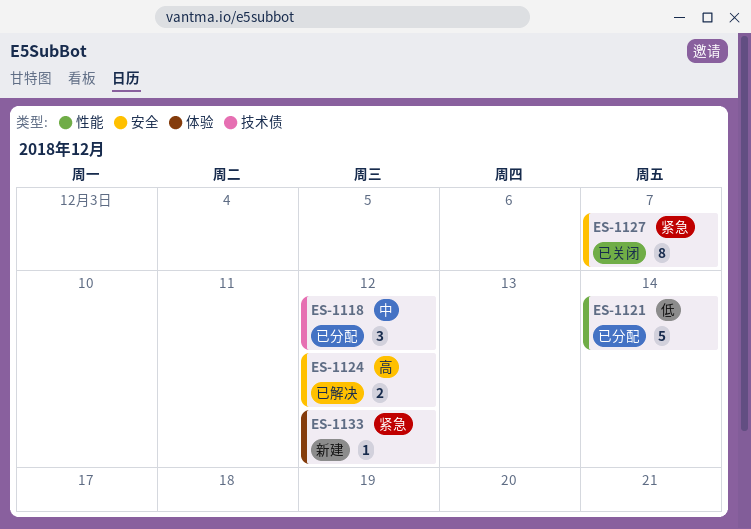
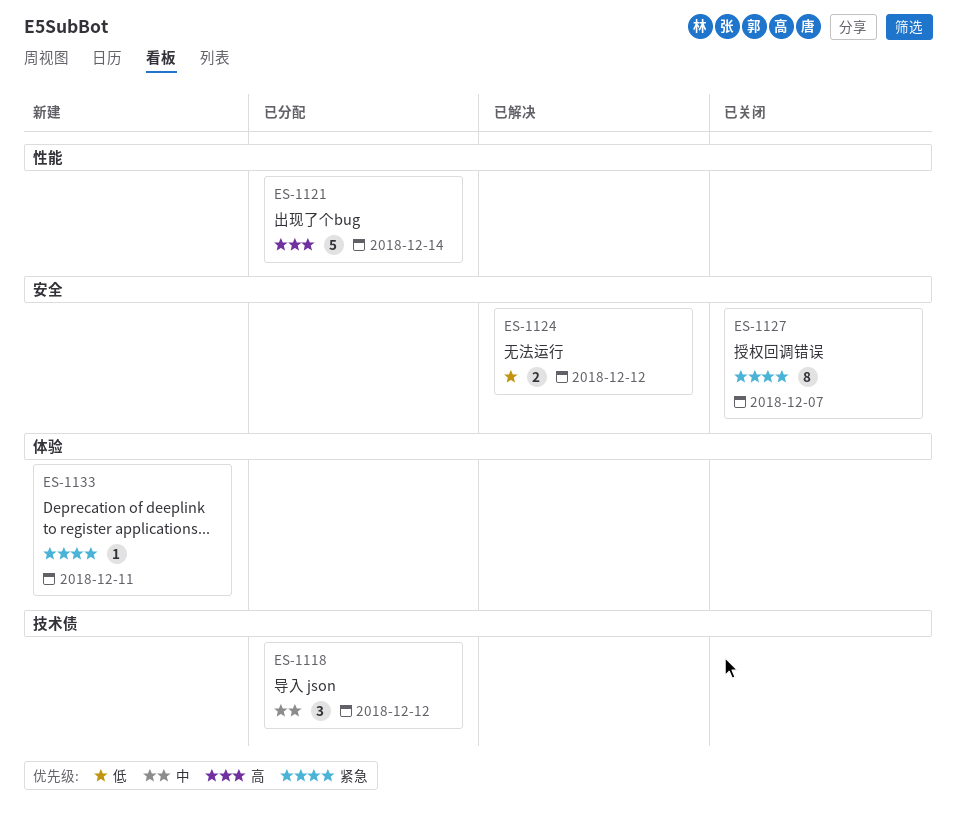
ES-1121, priority: 低 -> 高
ES-1124, priority: 高 -> 低
ES-1133, due: Dec 12 -> Dec 11

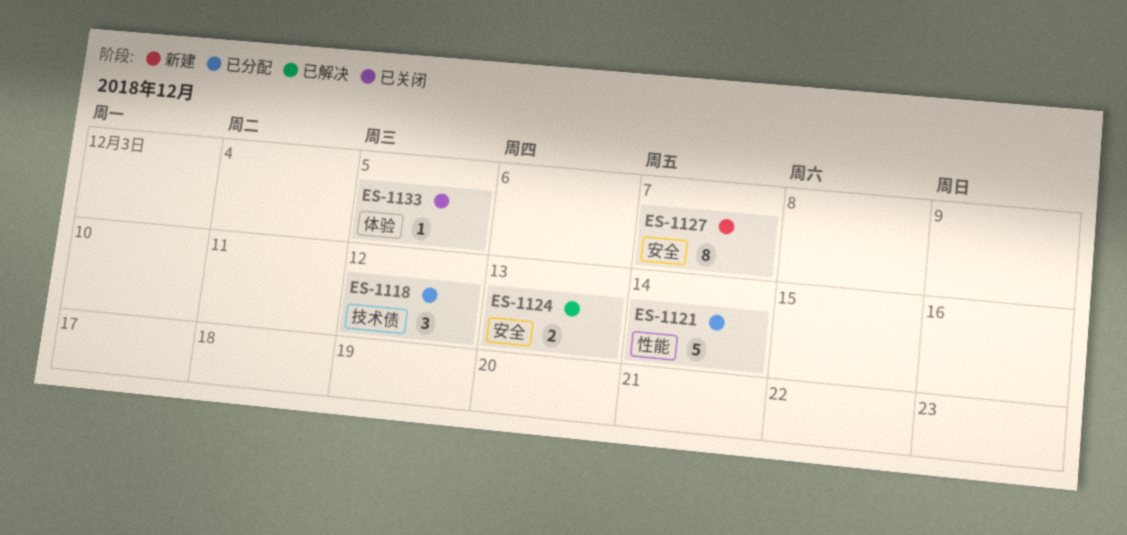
ES-1124, due: Dec 12 -> Dec 13
ES-1127, status: 已关闭 -> 新建
ES-1133, status: 新建 -> 已关闭
ES-1133, due: Dec 11 -> Dec 5

